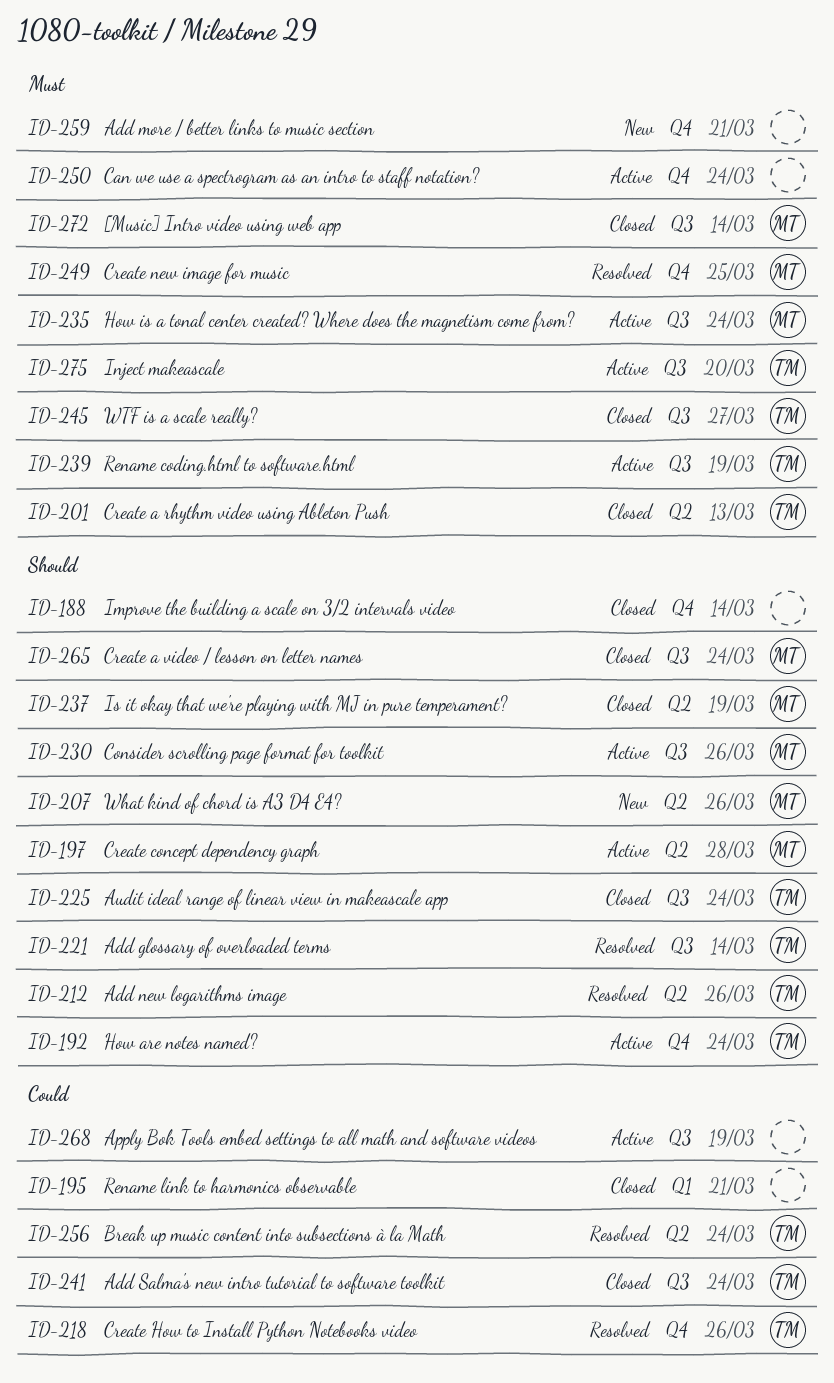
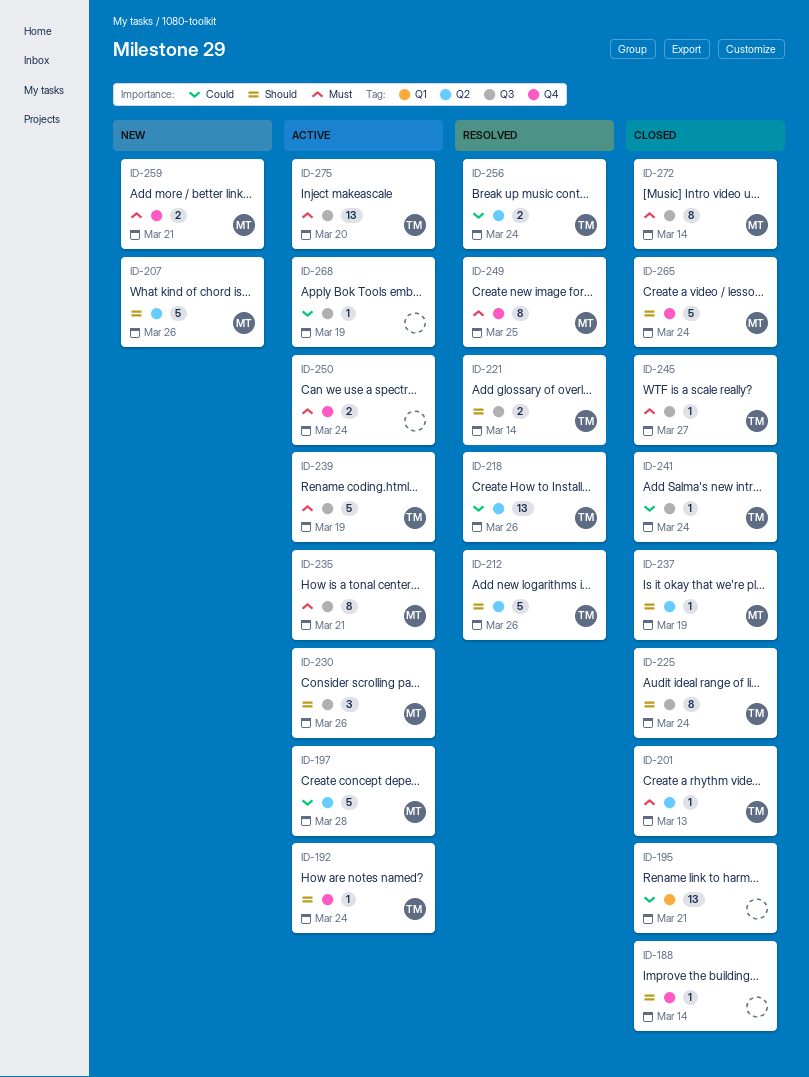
ID-197, priority: Should -> Could
ID-218, label: Q4 -> Q2
ID-235, due: Mar 24 -> Mar 21
ID-259, owner: none -> MT
ID-265, label: Q3 -> Q4

